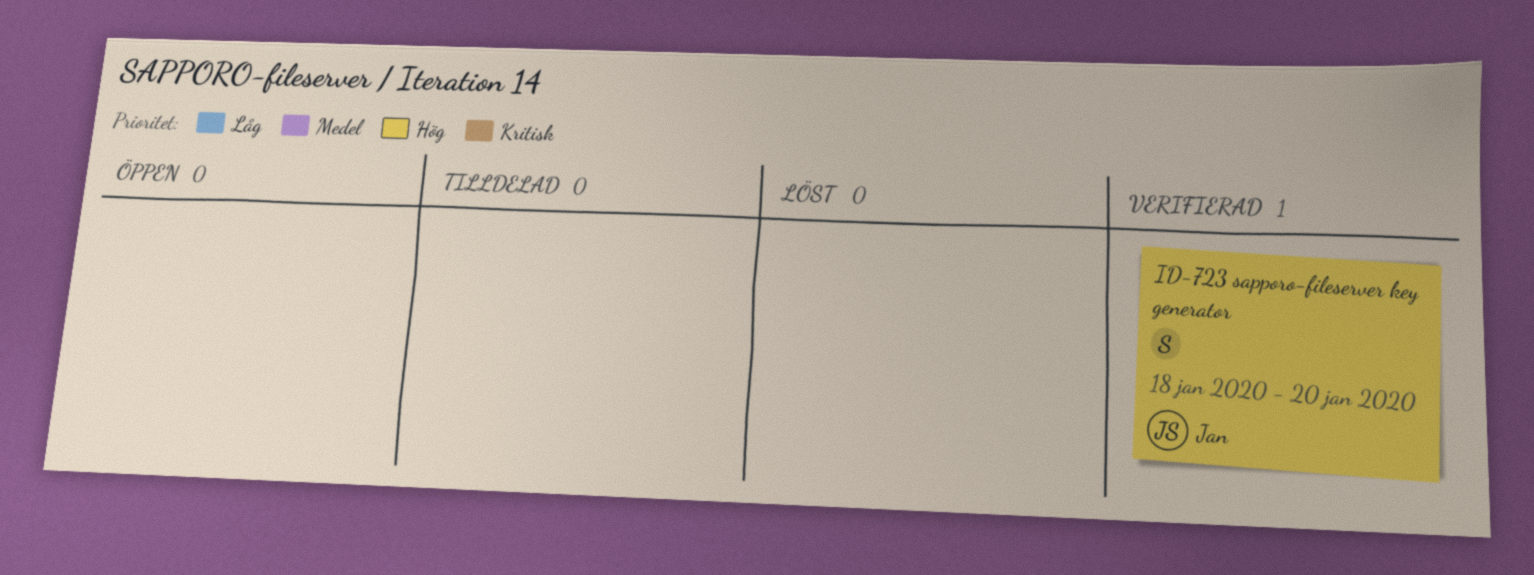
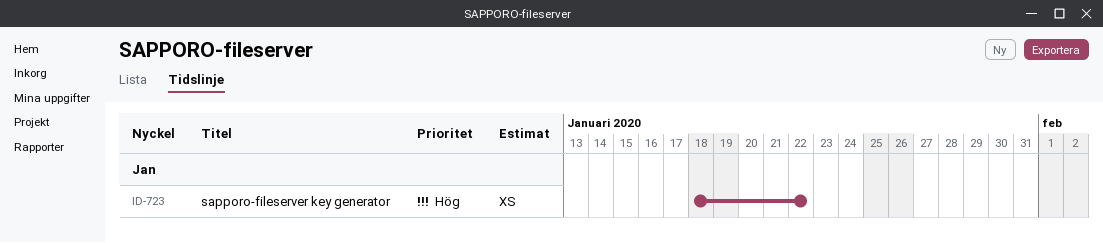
ID-723, estimate: S -> XS
ID-723, due: Jan 20 -> Jan 22

